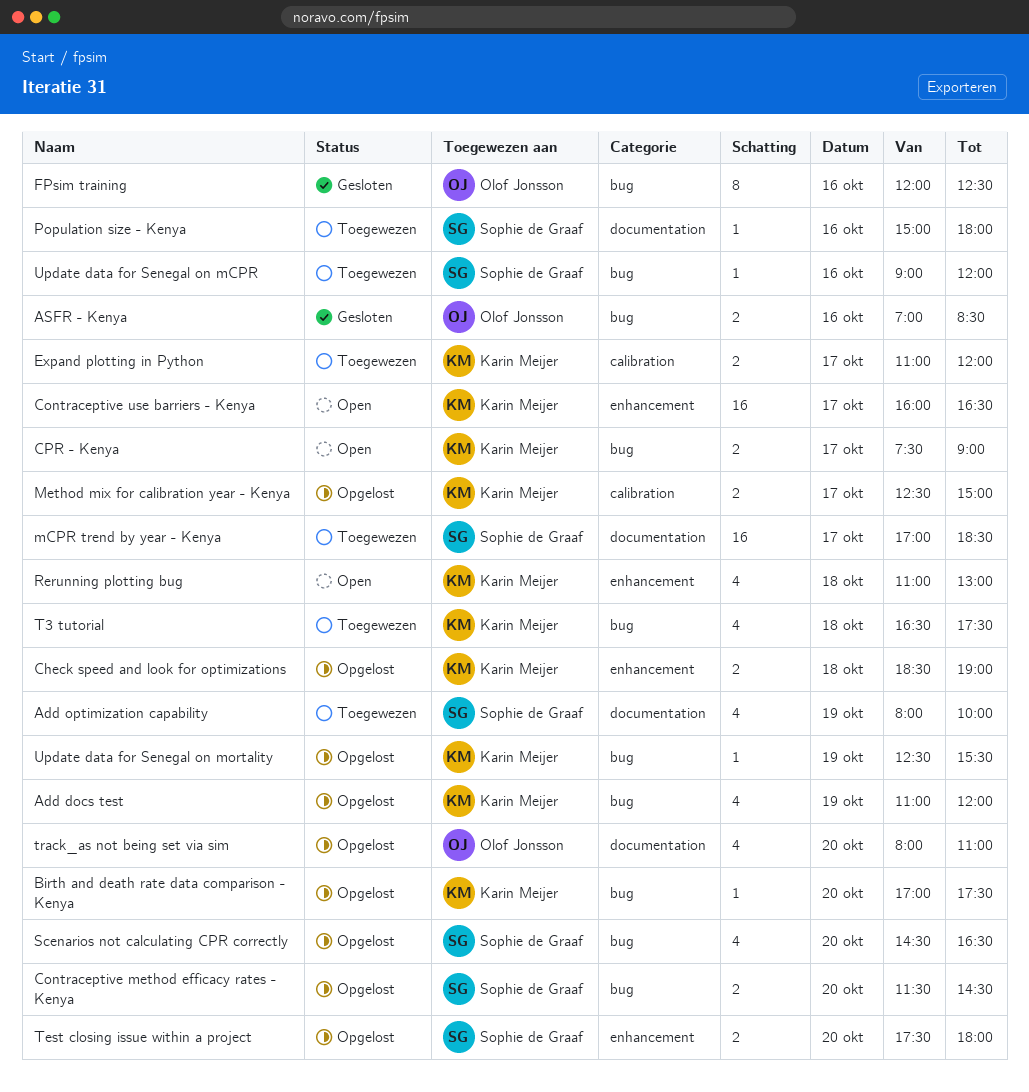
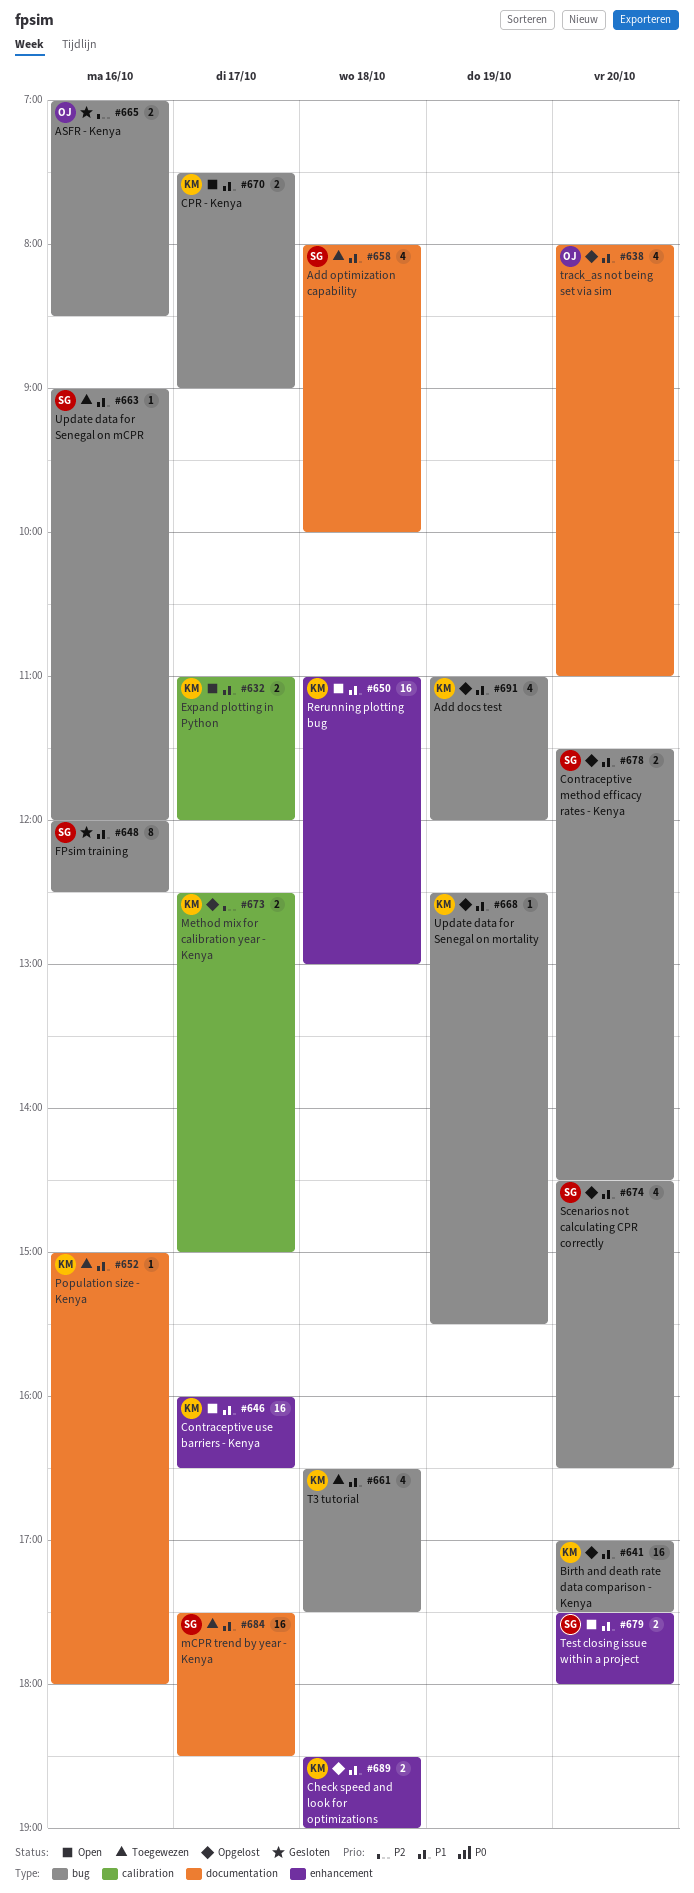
Add optimization capability, day: Oct 19 -> Oct 18
Birth and death rate data comparison - Kenya, estimate: 1 -> 16
Expand plotting in Python, status: Toegewezen -> Open
FPsim training, owner: Olof Jonsson -> Sophie de Graaf
mCPR trend by year - Kenya, begins: 17:00 -> 17:30
Population size - Kenya, owner: Sophie de Graaf -> Karin Meijer
Rerunning plotting bug, estimate: 4 -> 16
Test closing issue within a project, status: Opgelost -> Open

